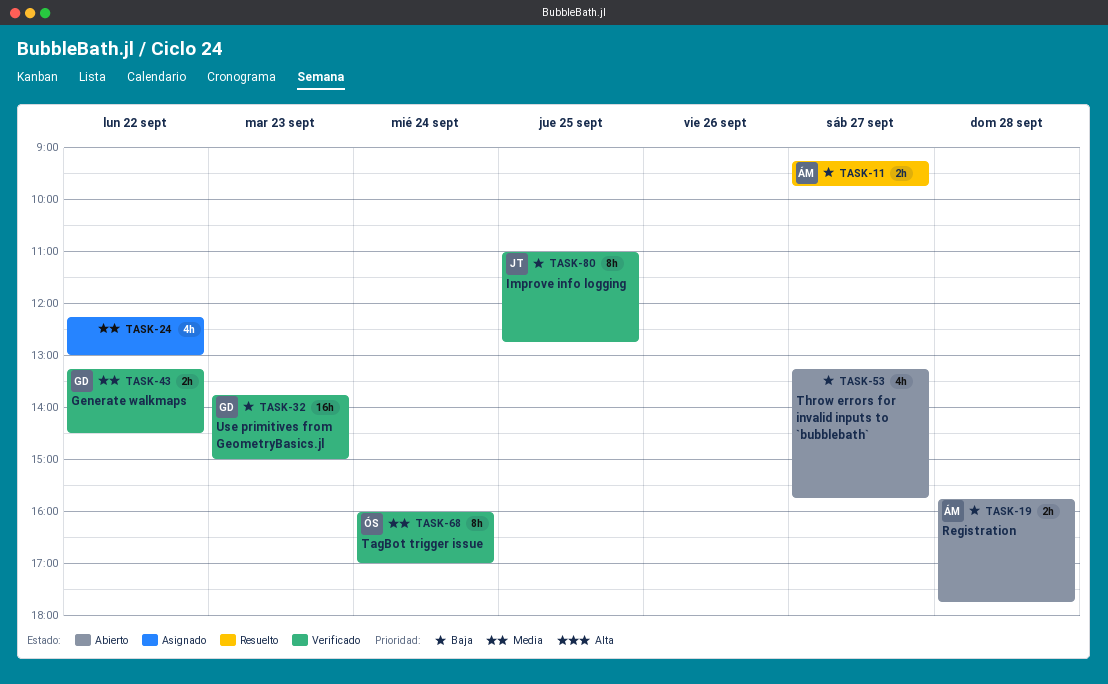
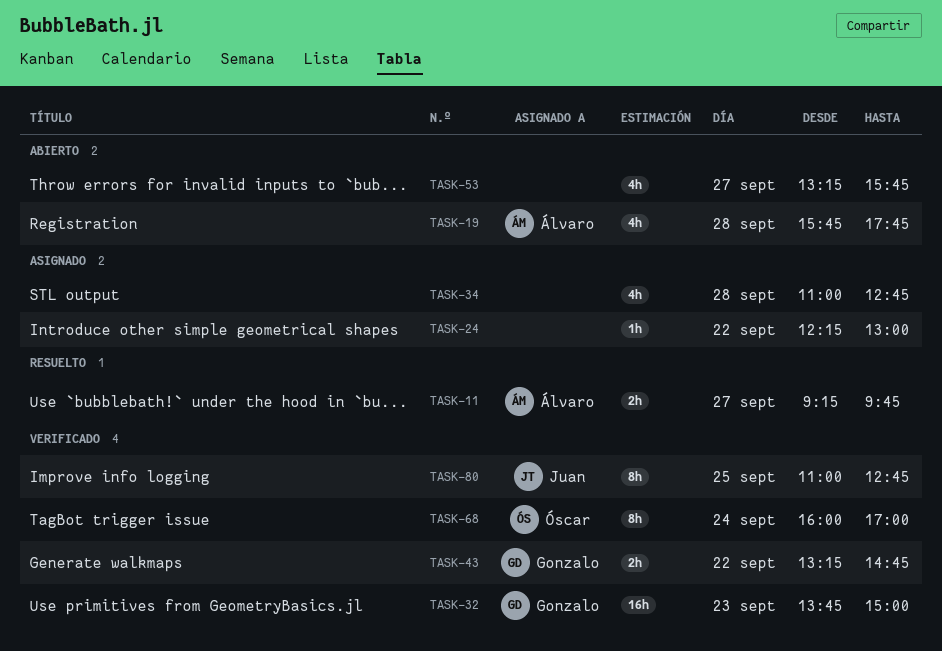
TASK-19, estimate: 2h -> 4h
TASK-24, estimate: 4h -> 1h
TASK-34: none -> present
TASK-43, ends: 14:30 -> 14:45

